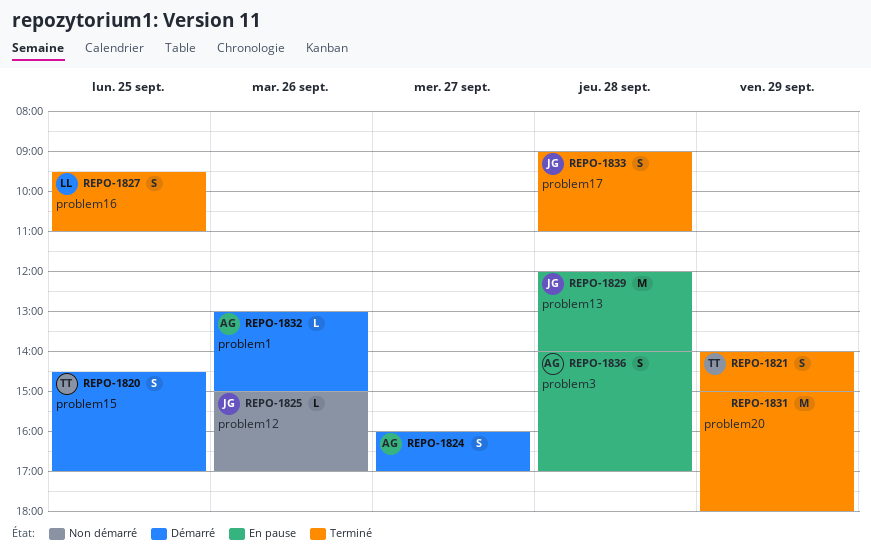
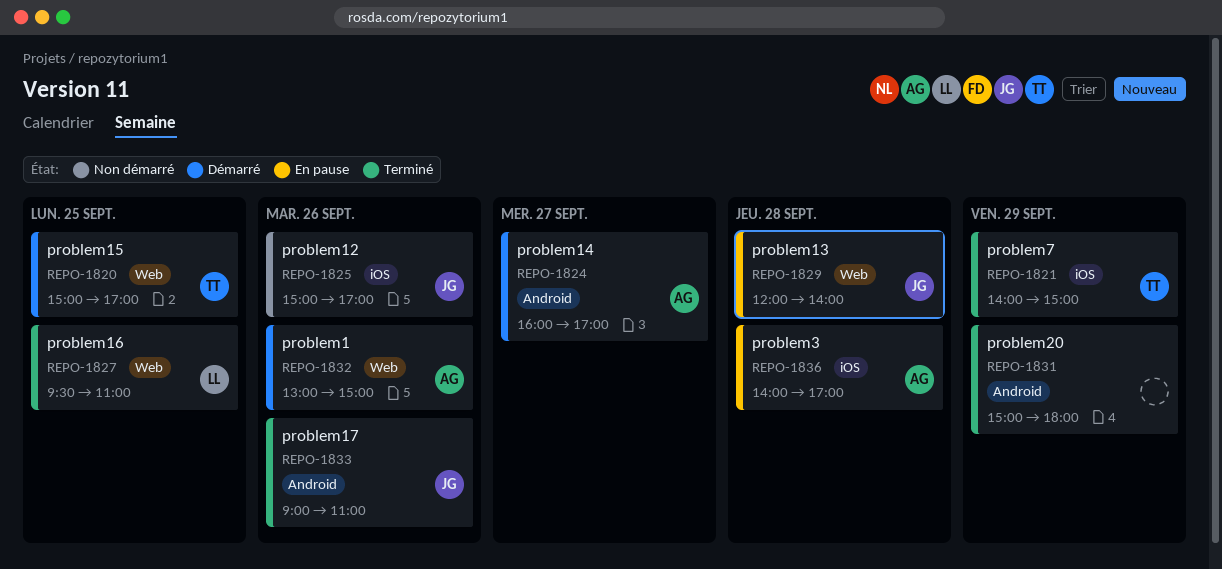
REPO-1820, begins: 14:30 -> 15:00
REPO-1833, day: Sep 28 -> Sep 26

